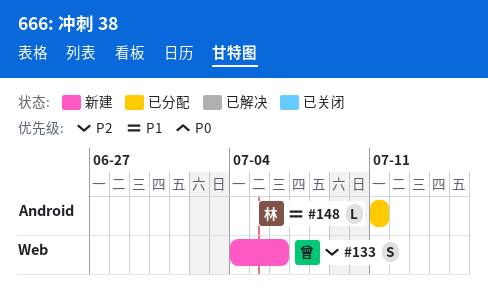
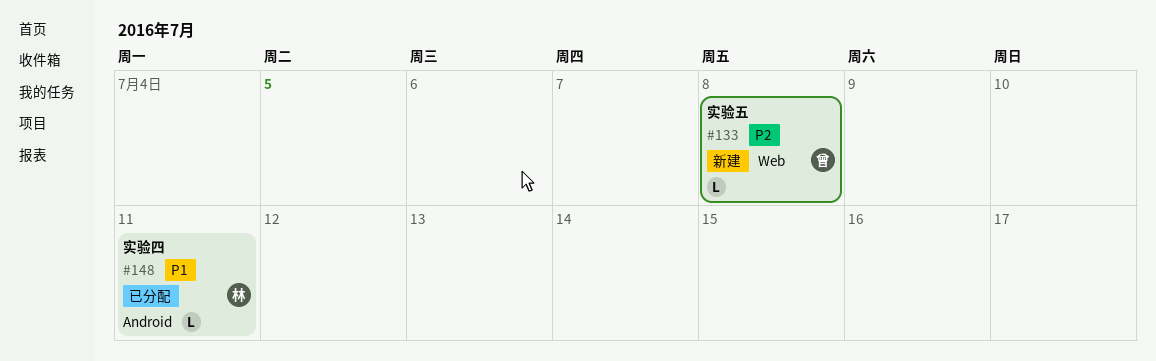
#133, estimate: S -> L
#133, due: Jul 6 -> Jul 8

